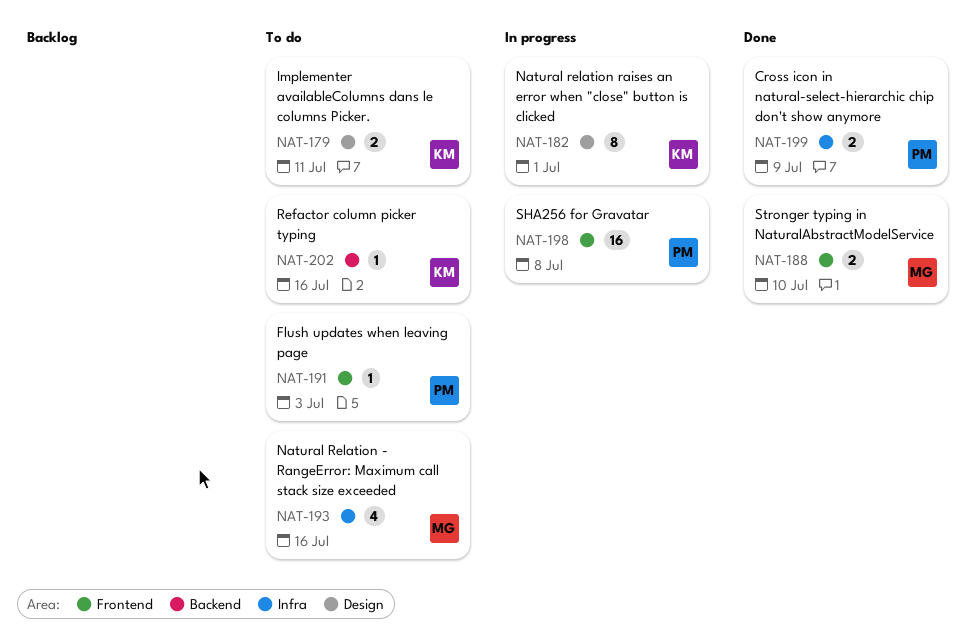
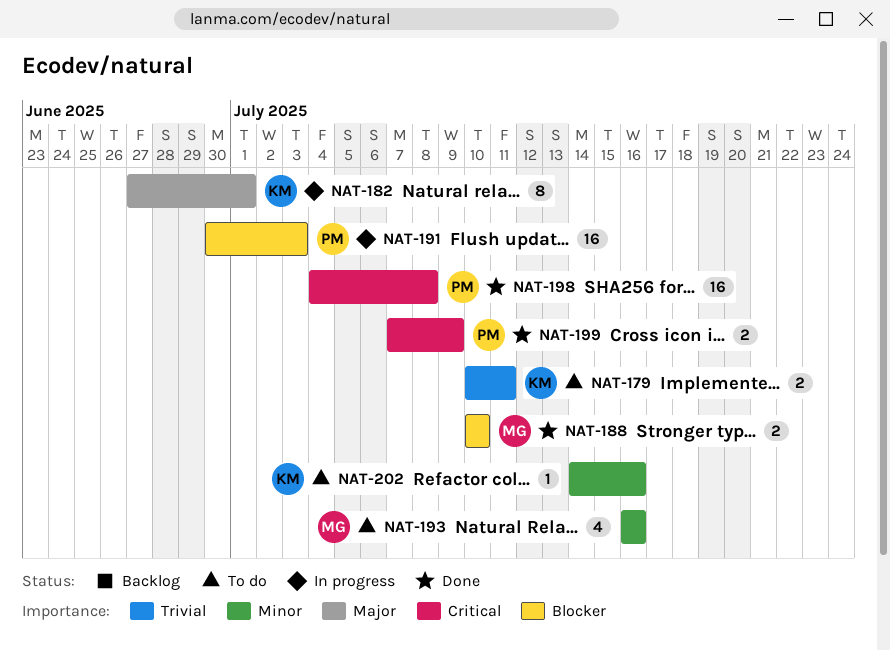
NAT-191, status: To do -> In progress
NAT-191, estimate: 1 -> 16
NAT-198, status: In progress -> Done

